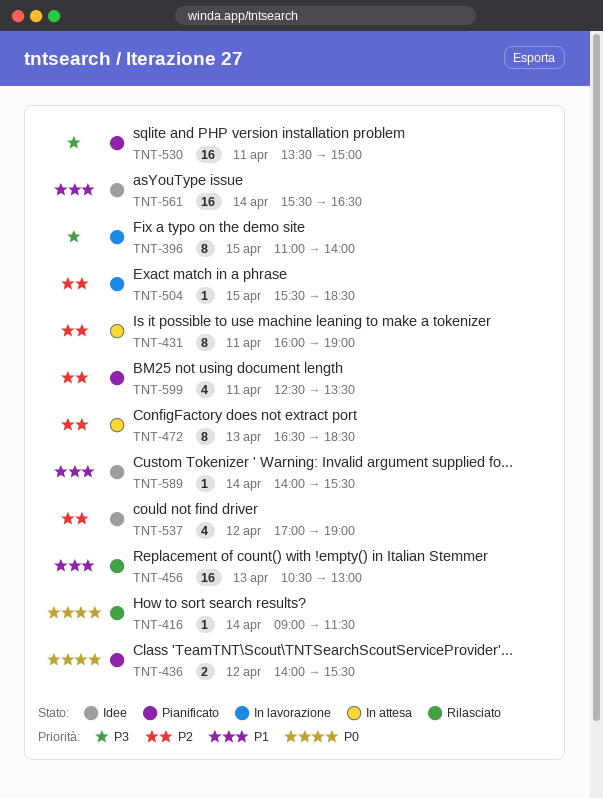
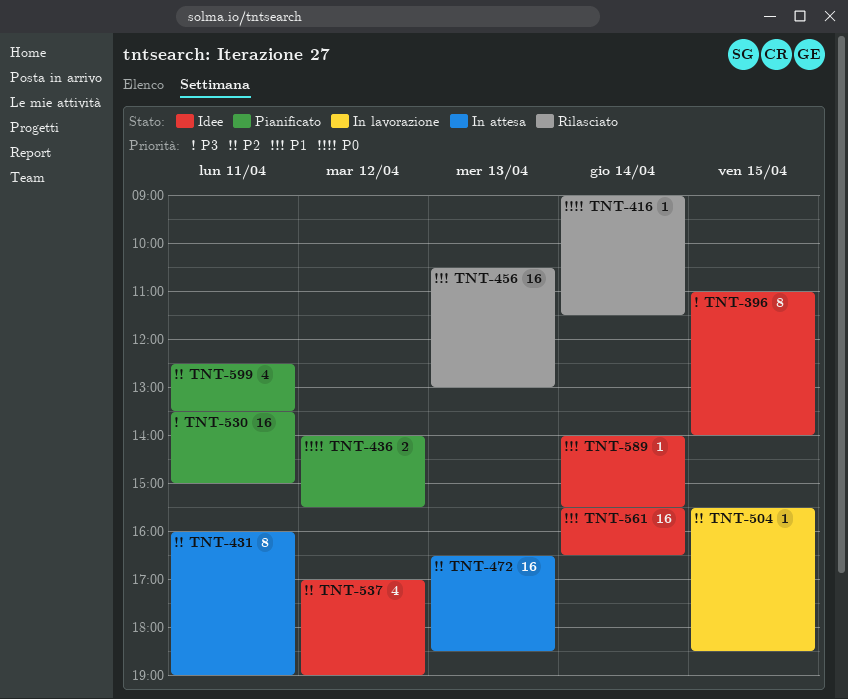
TNT-396, status: In lavorazione -> Idee
TNT-472, estimate: 8 -> 16

